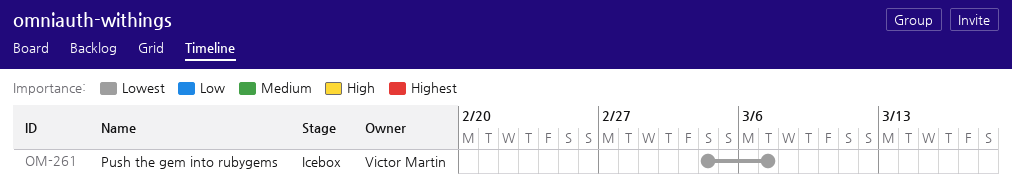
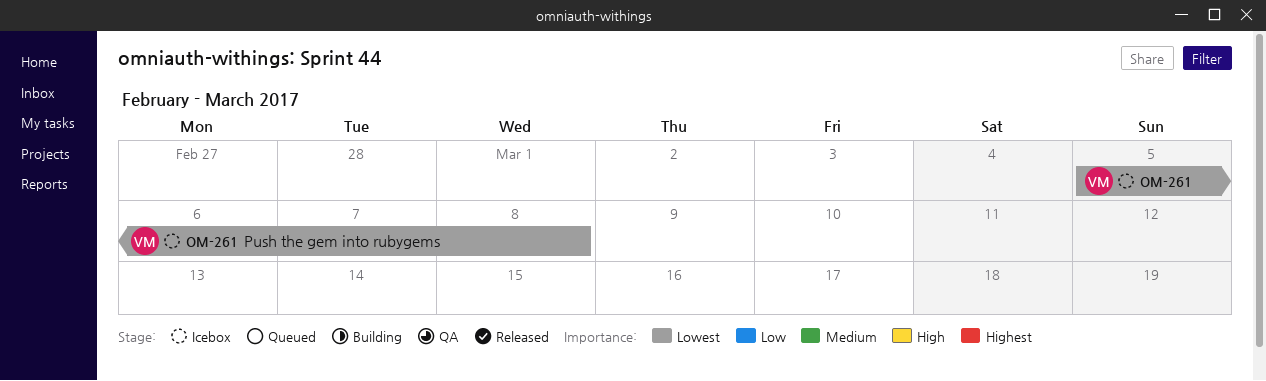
OM-261, start: Mar 4 -> Mar 5
OM-261, due: Mar 7 -> Mar 8

